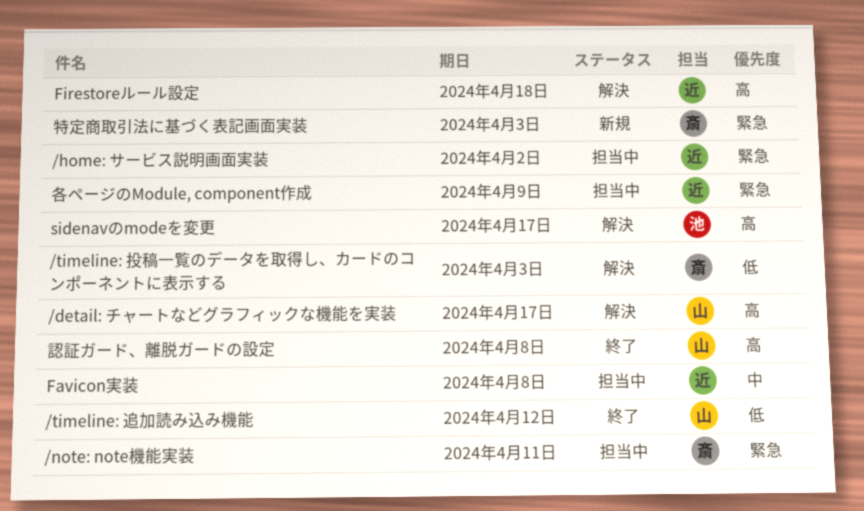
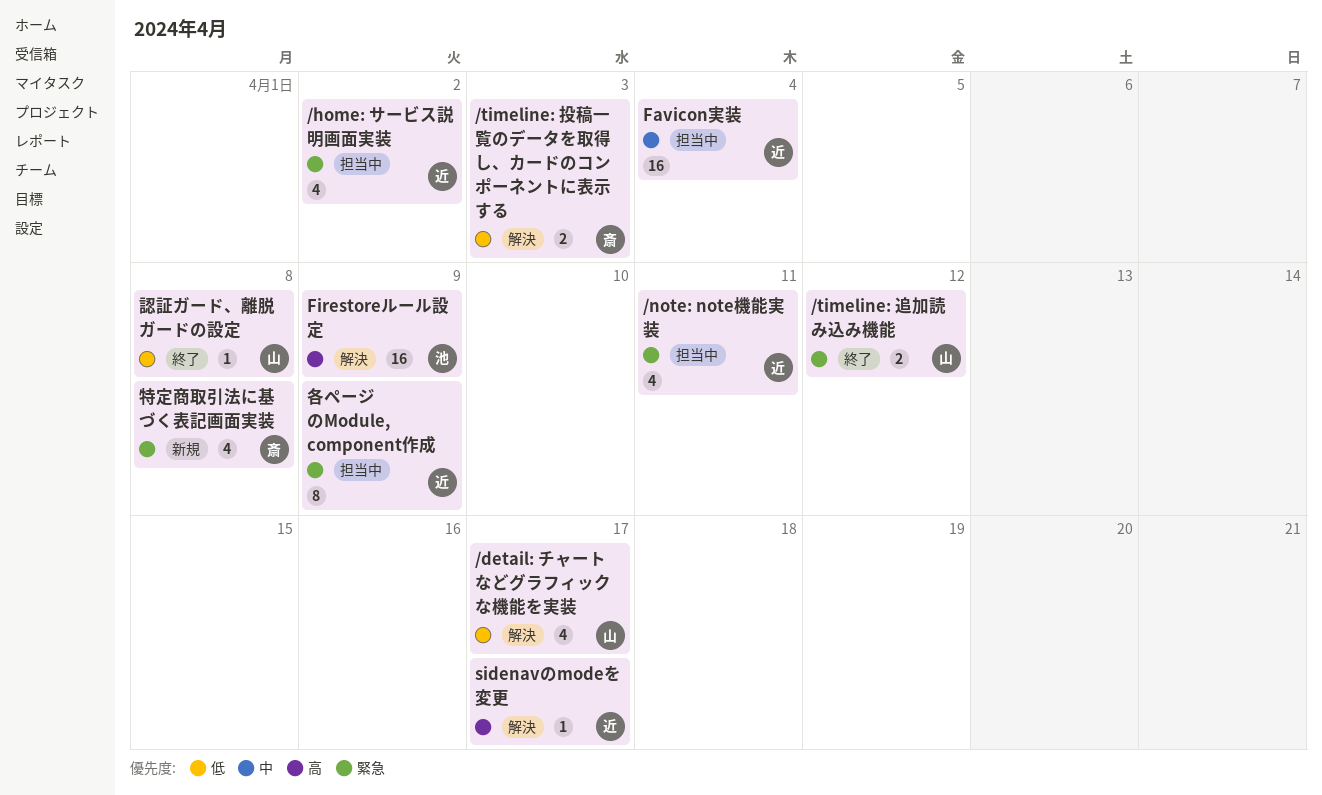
/detail: チャートなどグラフィックな機能を実装, priority: 高 -> 低
/note: note機能実装, owner: 斎 -> 近
/timeline: 追加読み込み機能, priority: 低 -> 緊急
Favicon実装, due: Apr 8 -> Apr 4
Firestoreルール設定, owner: 近 -> 池
Firestoreルール設定, due: Apr 18 -> Apr 9
sidenavのmodeを変更, owner: 池 -> 近
特定商取引法に基づく表記画面実装, due: Apr 3 -> Apr 8
認証ガード、離脱ガードの設定, priority: 高 -> 低

